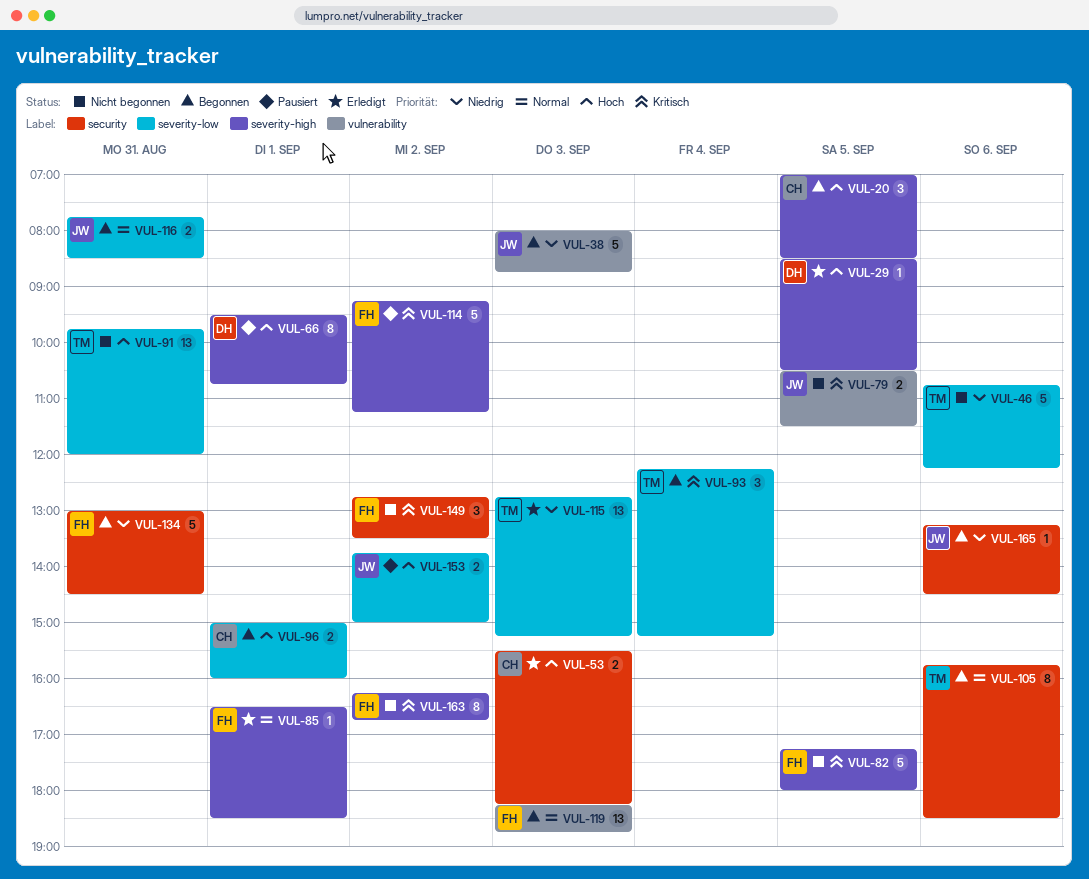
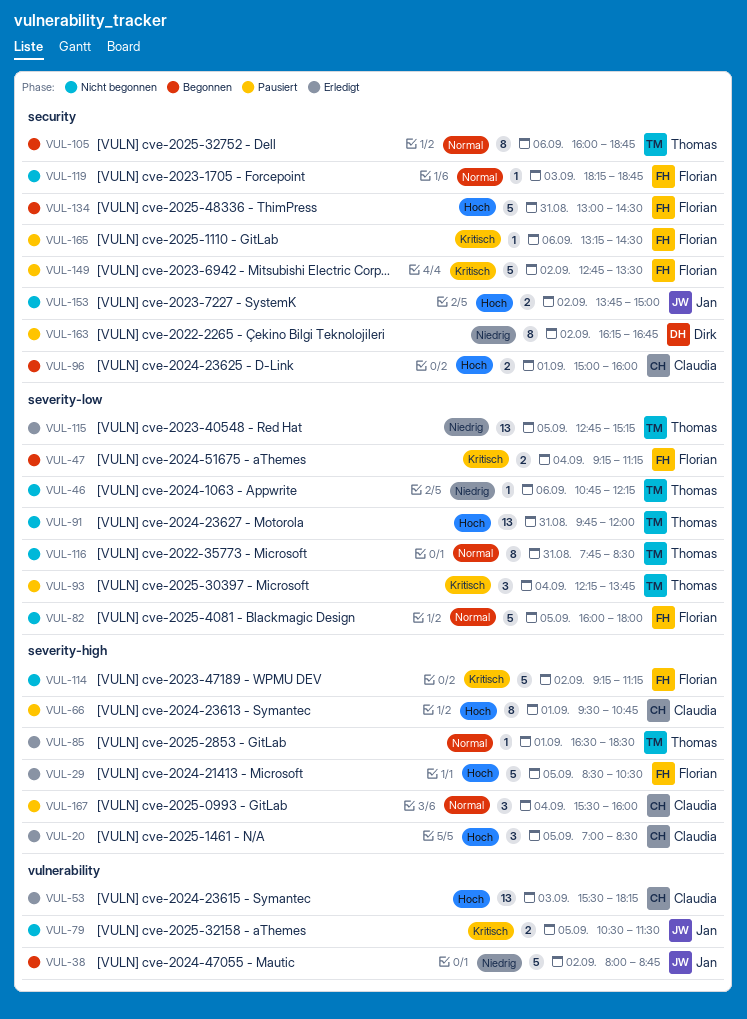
VUL-20, status: Begonnen -> Erledigt
VUL-29, owner: Dirk -> Florian
VUL-29, estimate: 1 -> 5
VUL-38, day: Sep 3 -> Sep 2
VUL-46, estimate: 5 -> 1
VUL-47: none -> present
VUL-53, label: security -> vulnerability
VUL-53, estimate: 2 -> 13
VUL-66, owner: Dirk -> Claudia
VUL-82, priority: Kritisch -> Normal
VUL-82, label: severity-high -> severity-low
VUL-82, begins: 17:15 -> 16:00
VUL-85, owner: Florian -> Thomas
VUL-93, status: Begonnen -> Pausiert
VUL-93, ends: 15:15 -> 13:45
VUL-96, label: severity-low -> security
VUL-105, begins: 15:45 -> 16:00
VUL-105, ends: 18:30 -> 18:45
VUL-114, status: Pausiert -> Nicht begonnen
VUL-115, day: Sep 3 -> Sep 5
VUL-116, status: Begonnen -> Nicht begonnen
VUL-116, owner: Jan -> Thomas
VUL-116, estimate: 2 -> 8
VUL-119, status: Begonnen -> Nicht begonnen
VUL-119, label: vulnerability -> security
VUL-119, estimate: 13 -> 1
VUL-134, priority: Niedrig -> Hoch
VUL-149, status: Nicht begonnen -> Pausiert
VUL-149, estimate: 3 -> 5
VUL-153, status: Pausiert -> Nicht begonnen
VUL-153, label: severity-low -> security
VUL-163, status: Nicht begonnen -> Pausiert
VUL-163, owner: Florian -> Dirk
VUL-163, priority: Kritisch -> Niedrig
VUL-163, label: severity-high -> security
VUL-165, status: Begonnen -> Pausiert
VUL-165, owner: Jan -> Florian
VUL-165, priority: Niedrig -> Kritisch
VUL-167: none -> present

